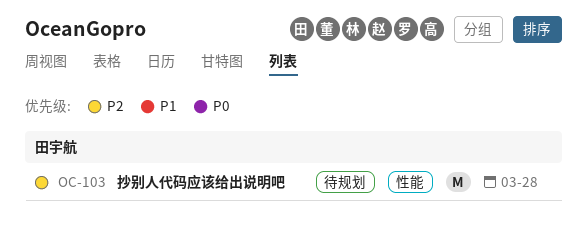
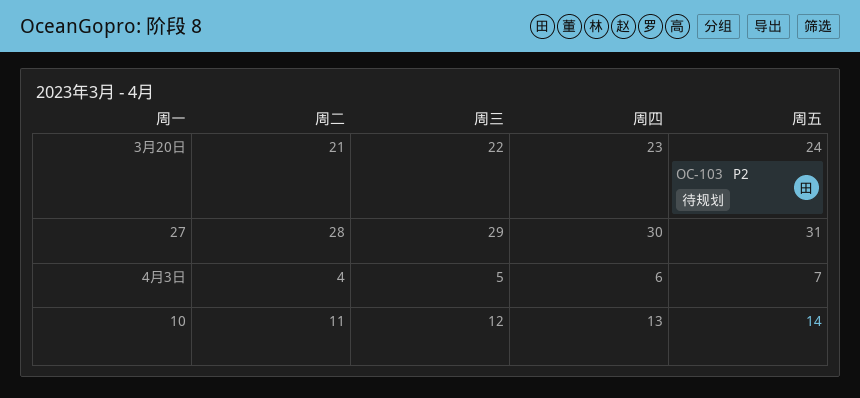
OC-103, due: Mar 28 -> Mar 24

